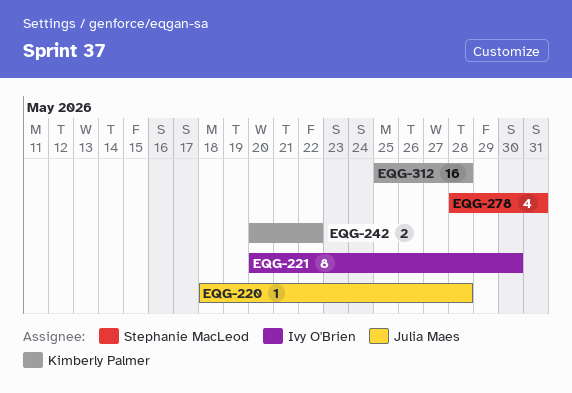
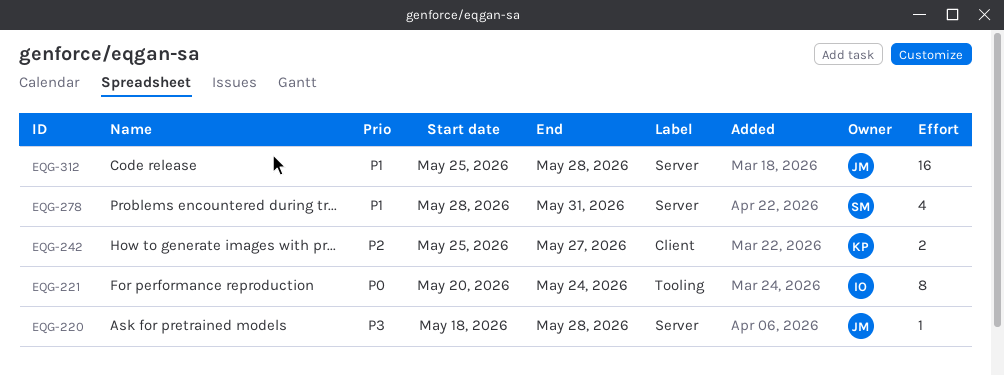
EQG-221, due: May 30 -> May 24
EQG-242, start: May 20 -> May 25
EQG-242, due: May 22 -> May 27
EQG-312, owner: Kimberly Palmer -> Julia Maes

